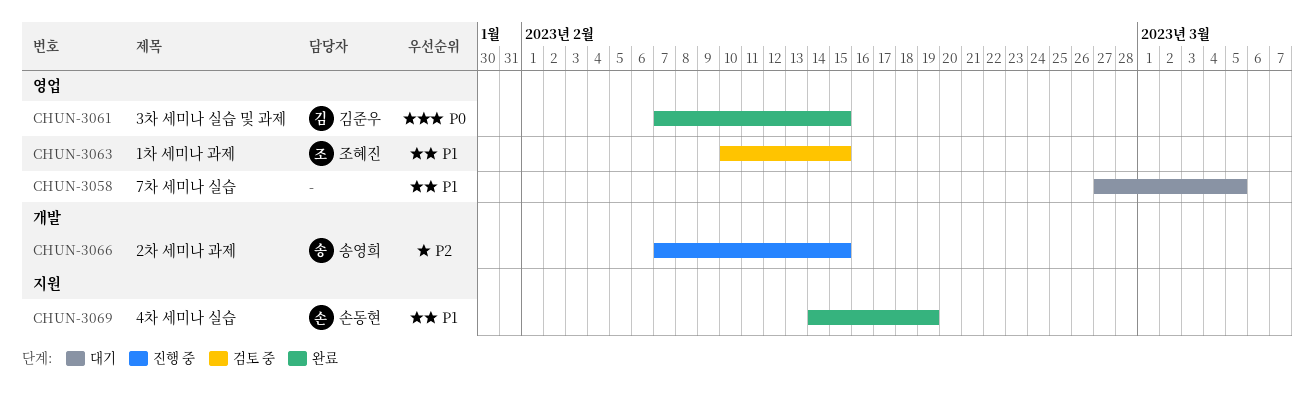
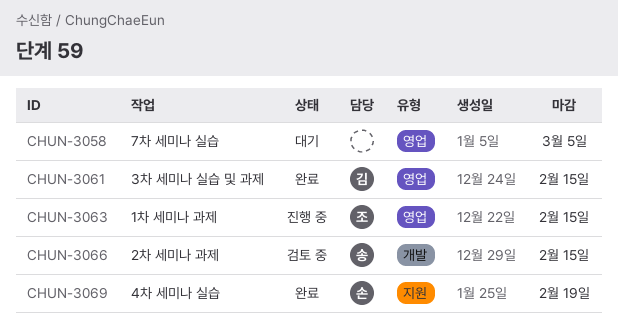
CHUN-3063, status: 검토 중 -> 진행 중
CHUN-3066, status: 진행 중 -> 검토 중

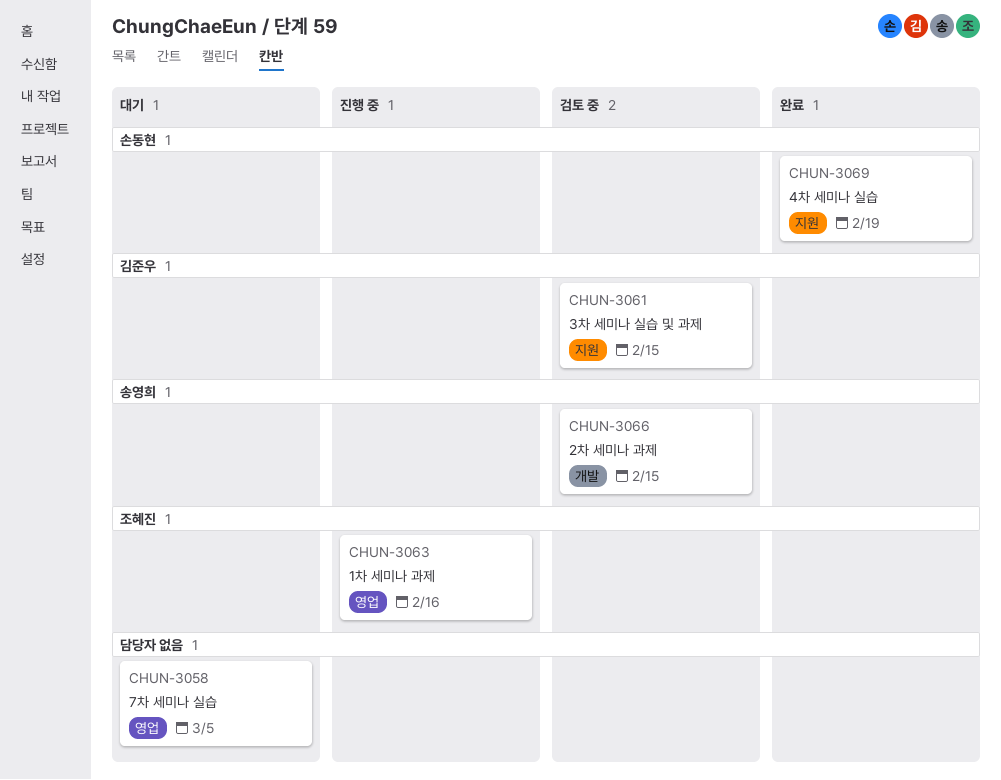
CHUN-3061, status: 완료 -> 검토 중
CHUN-3061, label: 영업 -> 지원
CHUN-3063, due: Feb 15 -> Feb 16

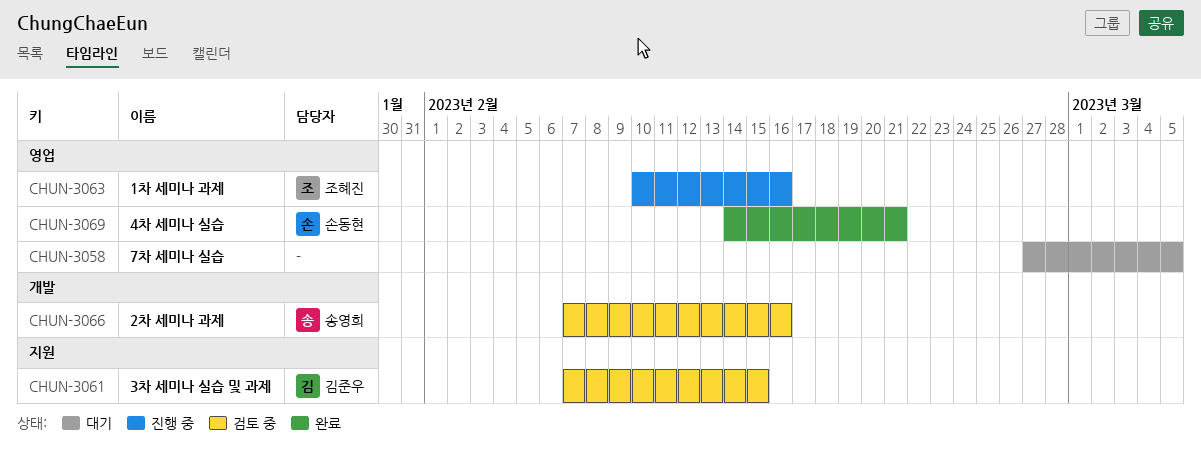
CHUN-3066, due: Feb 15 -> Feb 16
CHUN-3069, label: 지원 -> 영업
CHUN-3069, due: Feb 19 -> Feb 21

